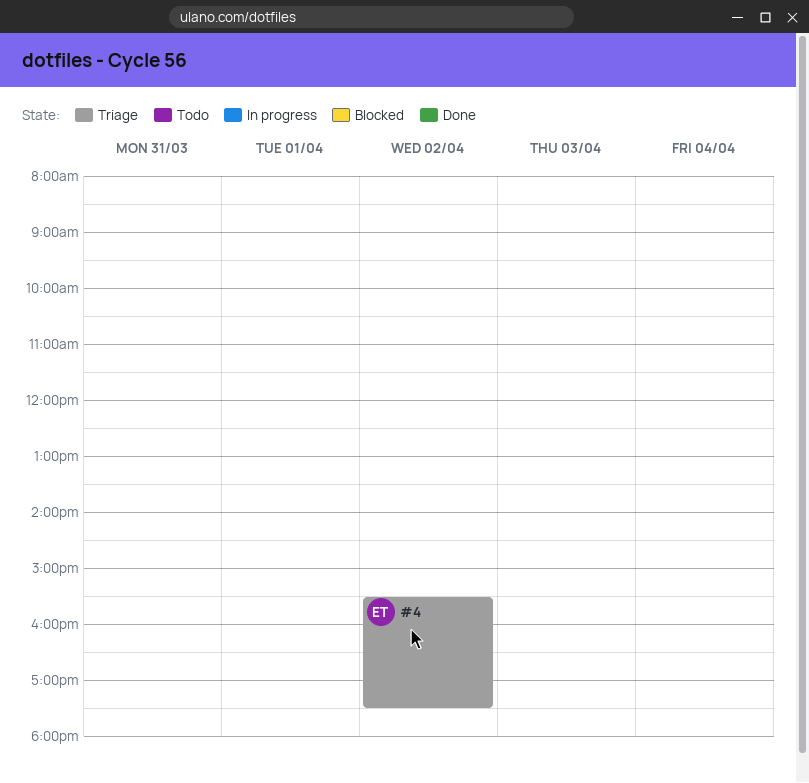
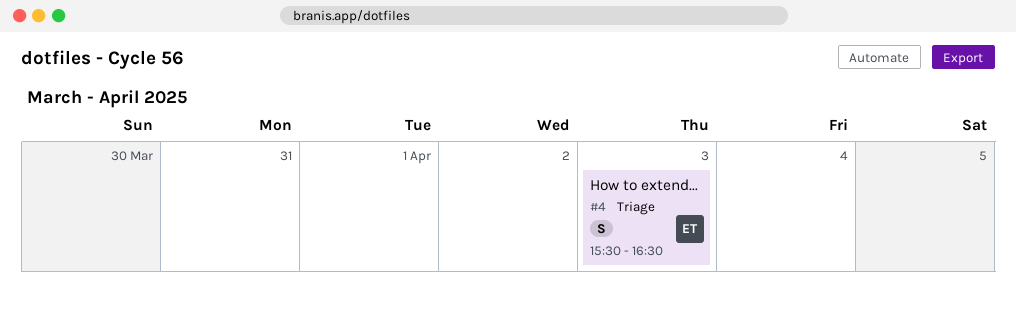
#4, day: Apr 2 -> Apr 3
#4, ends: 17:30 -> 16:30

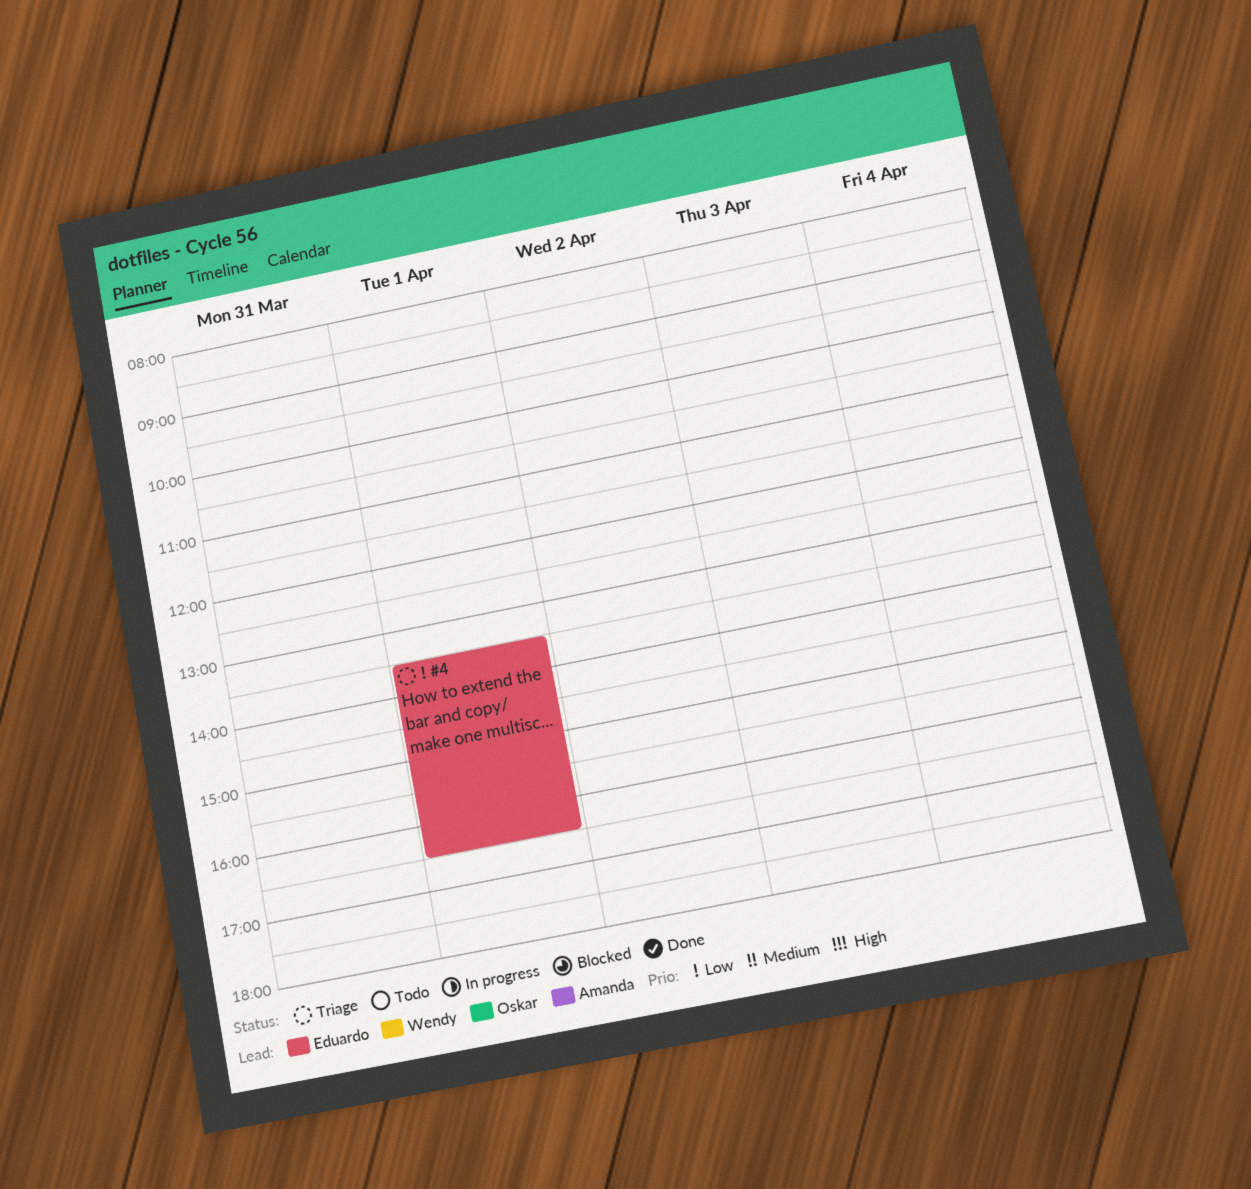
#4, day: Apr 3 -> Apr 1
#4, begins: 15:30 -> 13:30

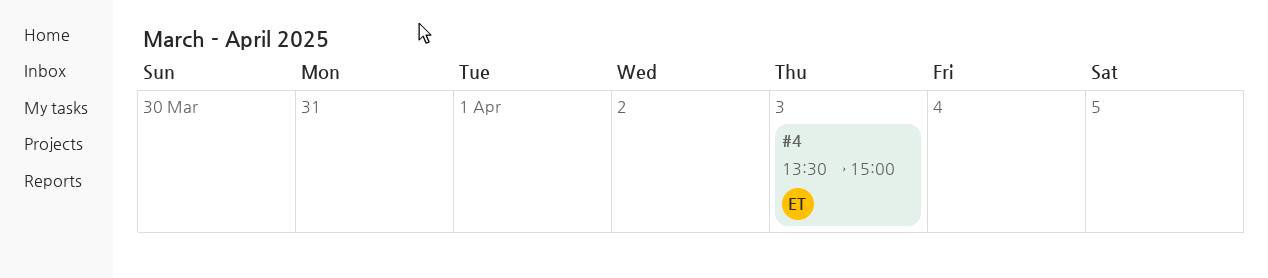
#4, day: Apr 1 -> Apr 3
#4, ends: 16:30 -> 15:00

